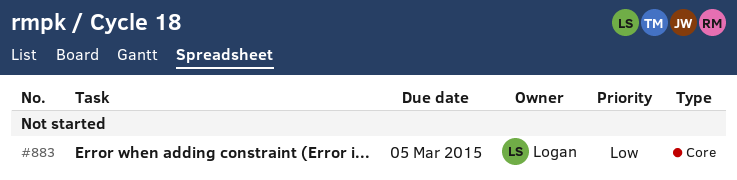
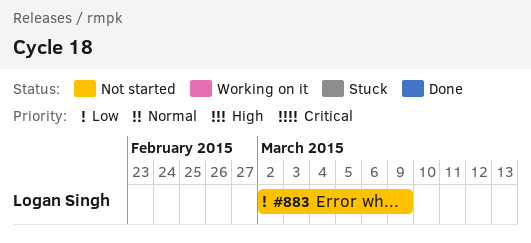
#883, due: Mar 5 -> Mar 9

